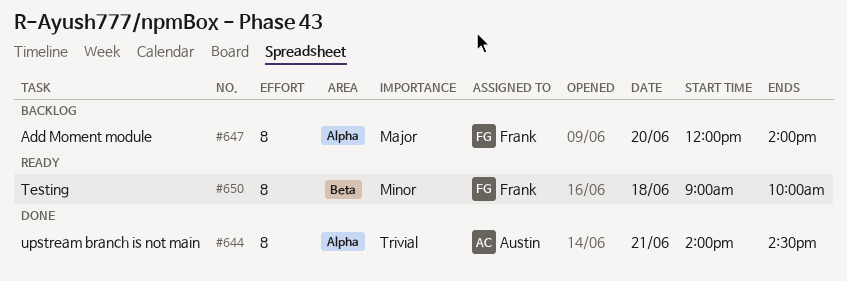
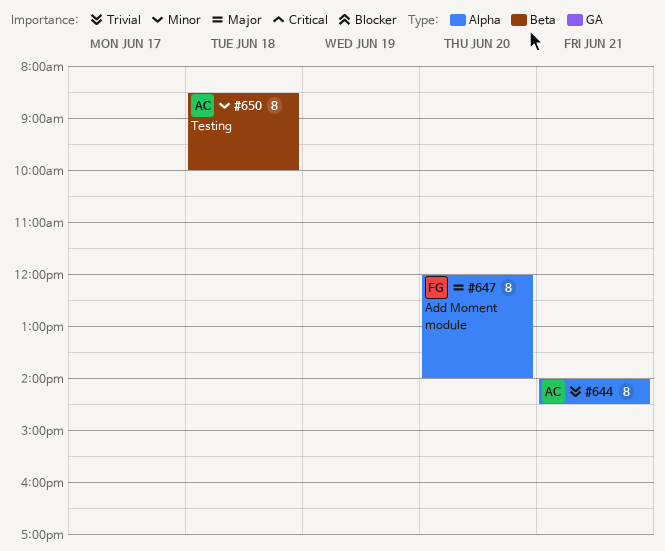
#650, owner: Frank -> Austin
#650, begins: 09:00 -> 08:30

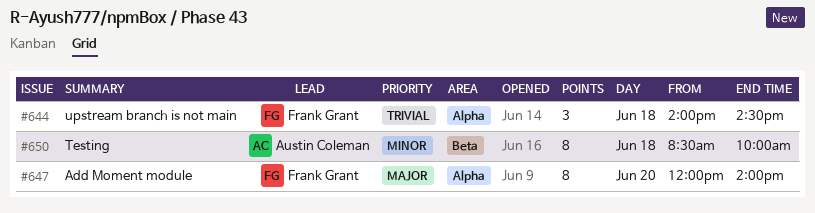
#644, owner: Austin Coleman -> Frank Grant
#644, estimate: 8 -> 3
#644, day: Jun 21 -> Jun 18

